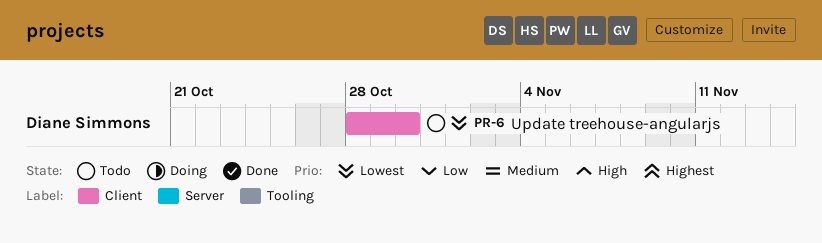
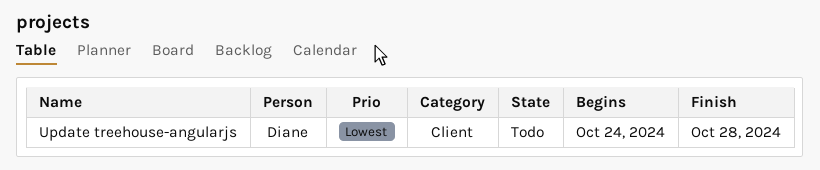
Update treehouse-angularjs, start: Oct 28 -> Oct 24
Update treehouse-angularjs, due: Oct 30 -> Oct 28

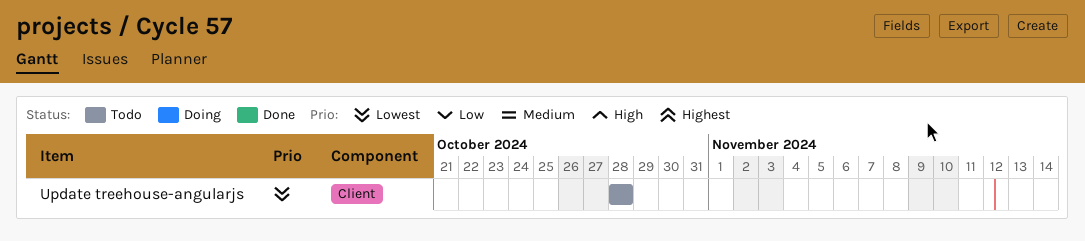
Update treehouse-angularjs, start: Oct 24 -> Oct 28

